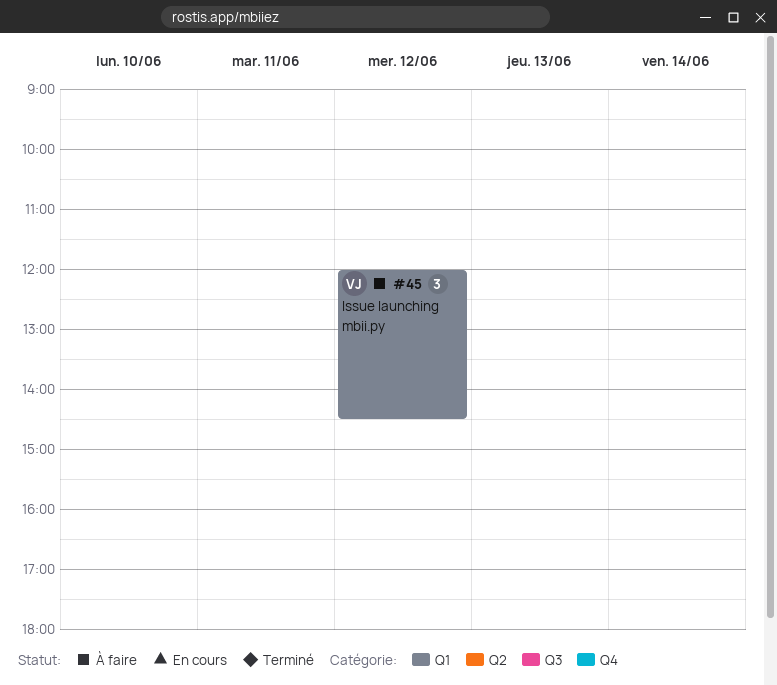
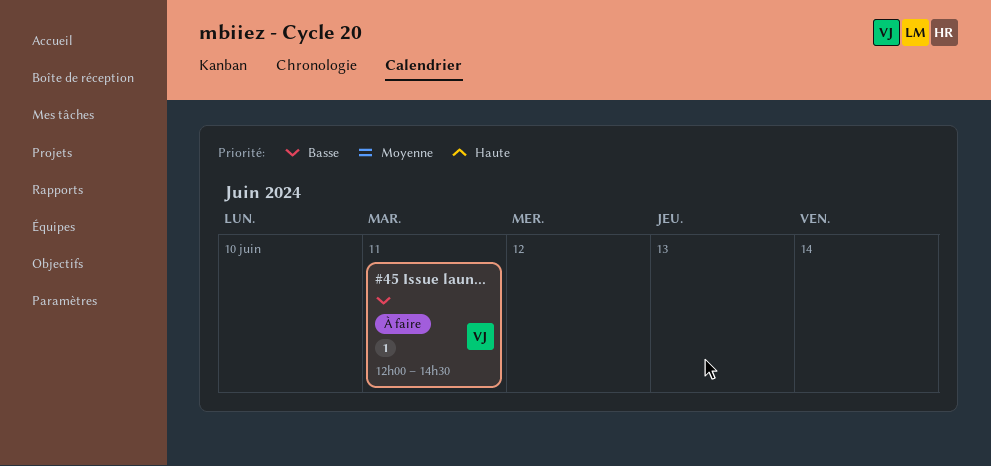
#45, estimate: 3 -> 1
#45, day: Jun 12 -> Jun 11

